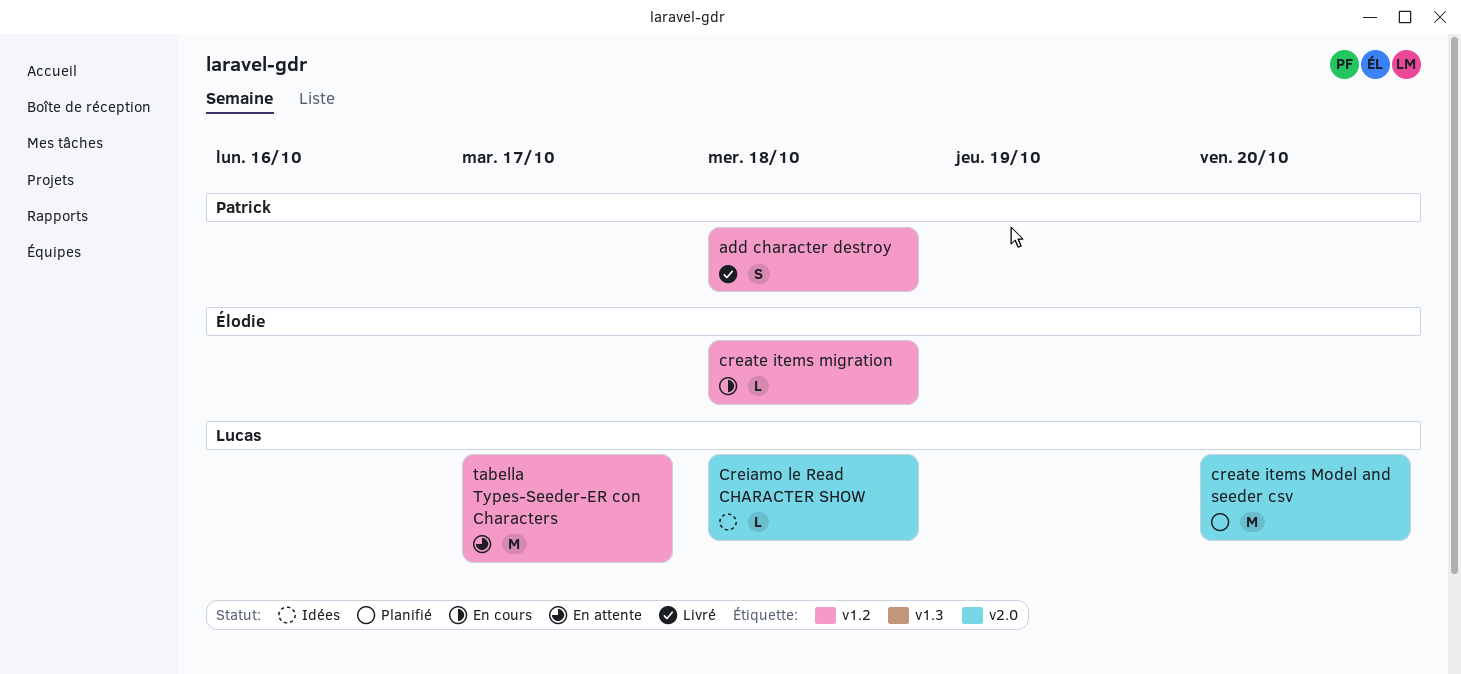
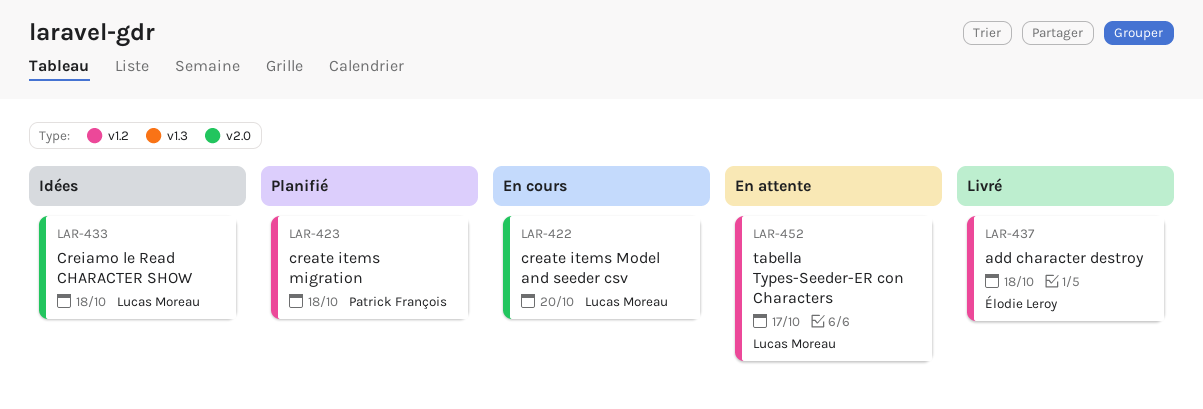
add character destroy, owner: Patrick François -> Élodie Leroy
create items migration, status: En cours -> Planifié
create items migration, owner: Élodie Leroy -> Patrick François
create items Model and seeder csv, status: Planifié -> En cours

